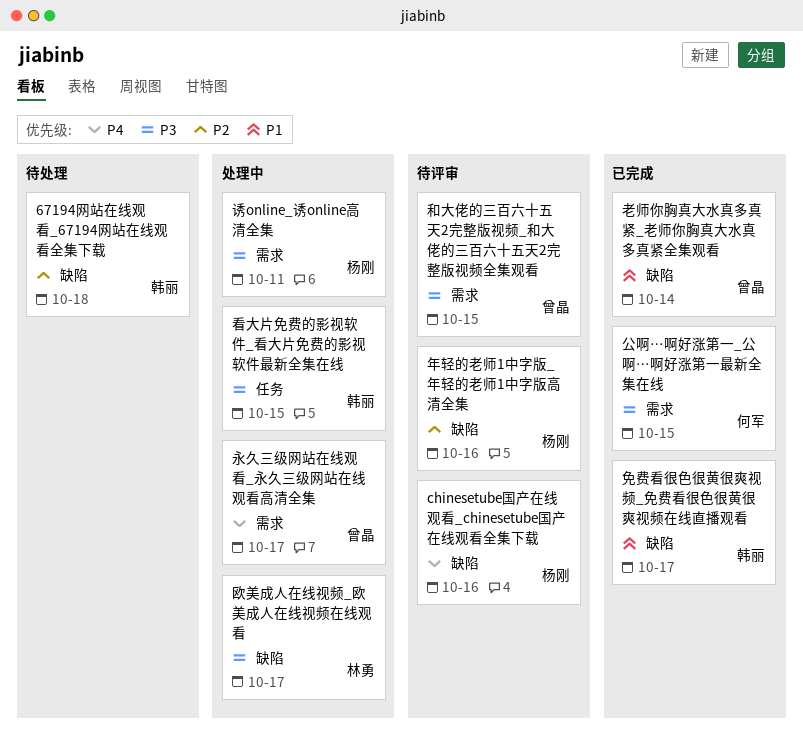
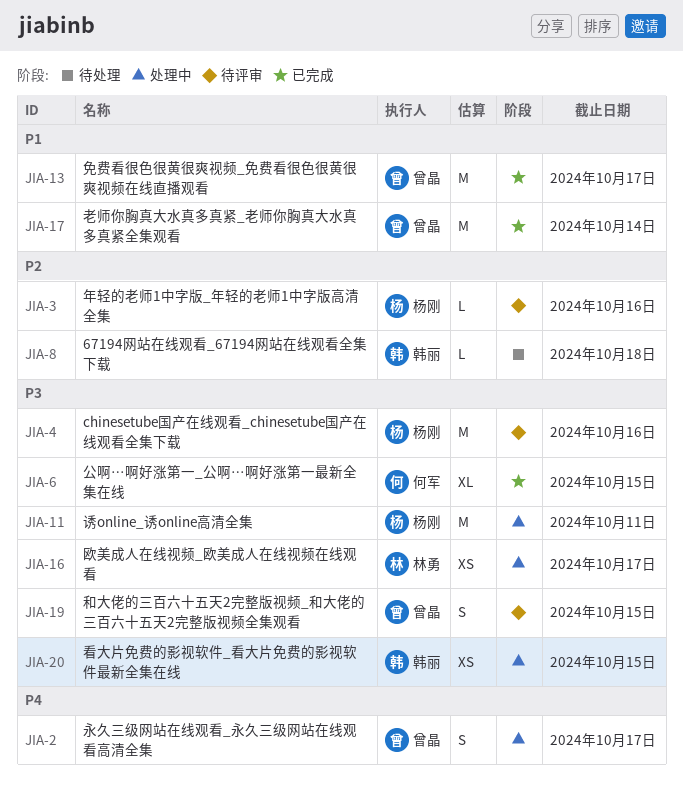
chinesetube国产在线观看_chinesetube国产在线观看全集下载, priority: P4 -> P3
免费看很色很黄很爽视频_免费看很色很黄很爽视频在线直播观看, owner: 韩丽 -> 曾晶

